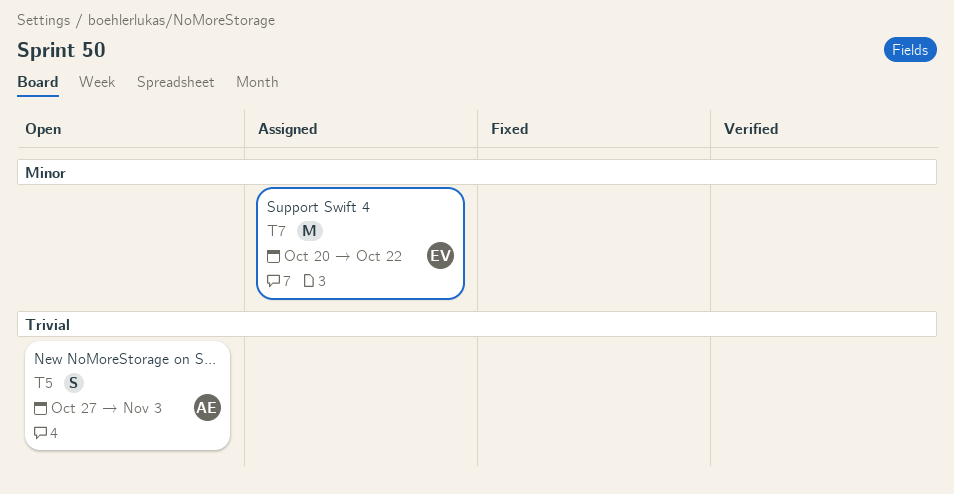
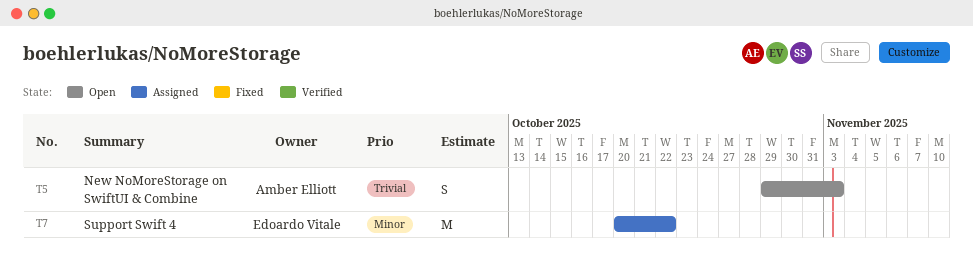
T5, start: Oct 27 -> Oct 29

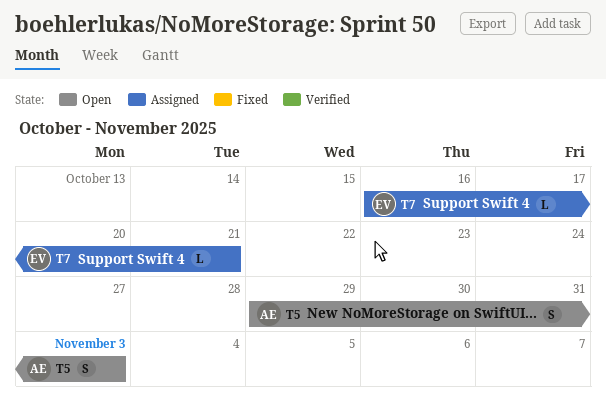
T7, estimate: M -> L
T7, start: Oct 20 -> Oct 16
T7, due: Oct 22 -> Oct 21

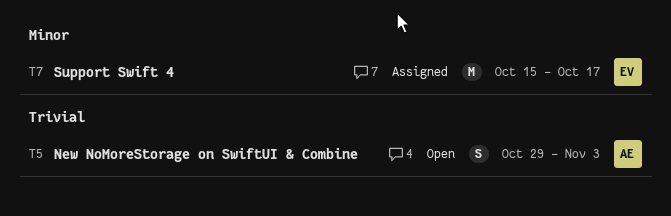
T7, estimate: L -> M
T7, start: Oct 16 -> Oct 15
T7, due: Oct 21 -> Oct 17

